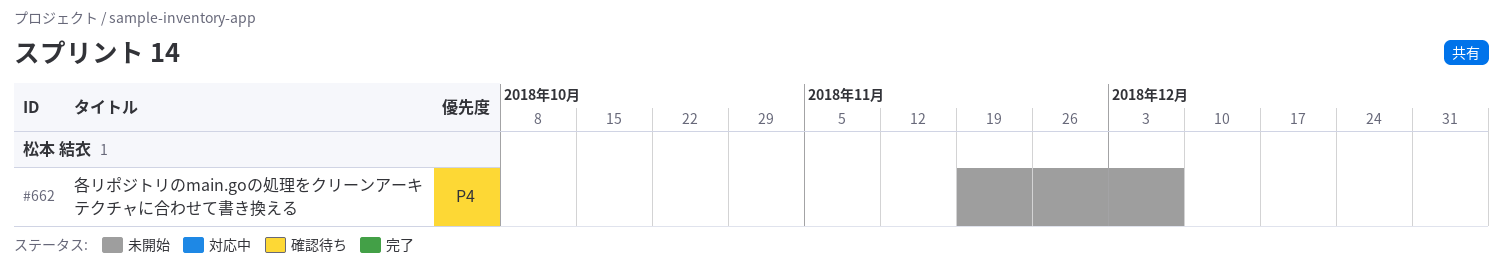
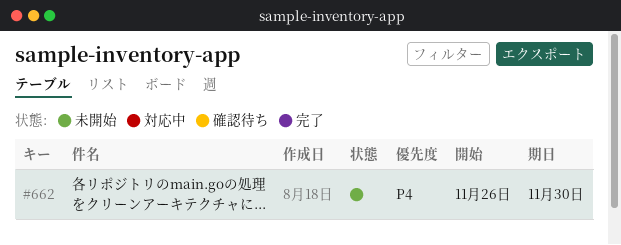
#662, start: Nov 19 -> Nov 26
#662, due: Dec 7 -> Nov 30

